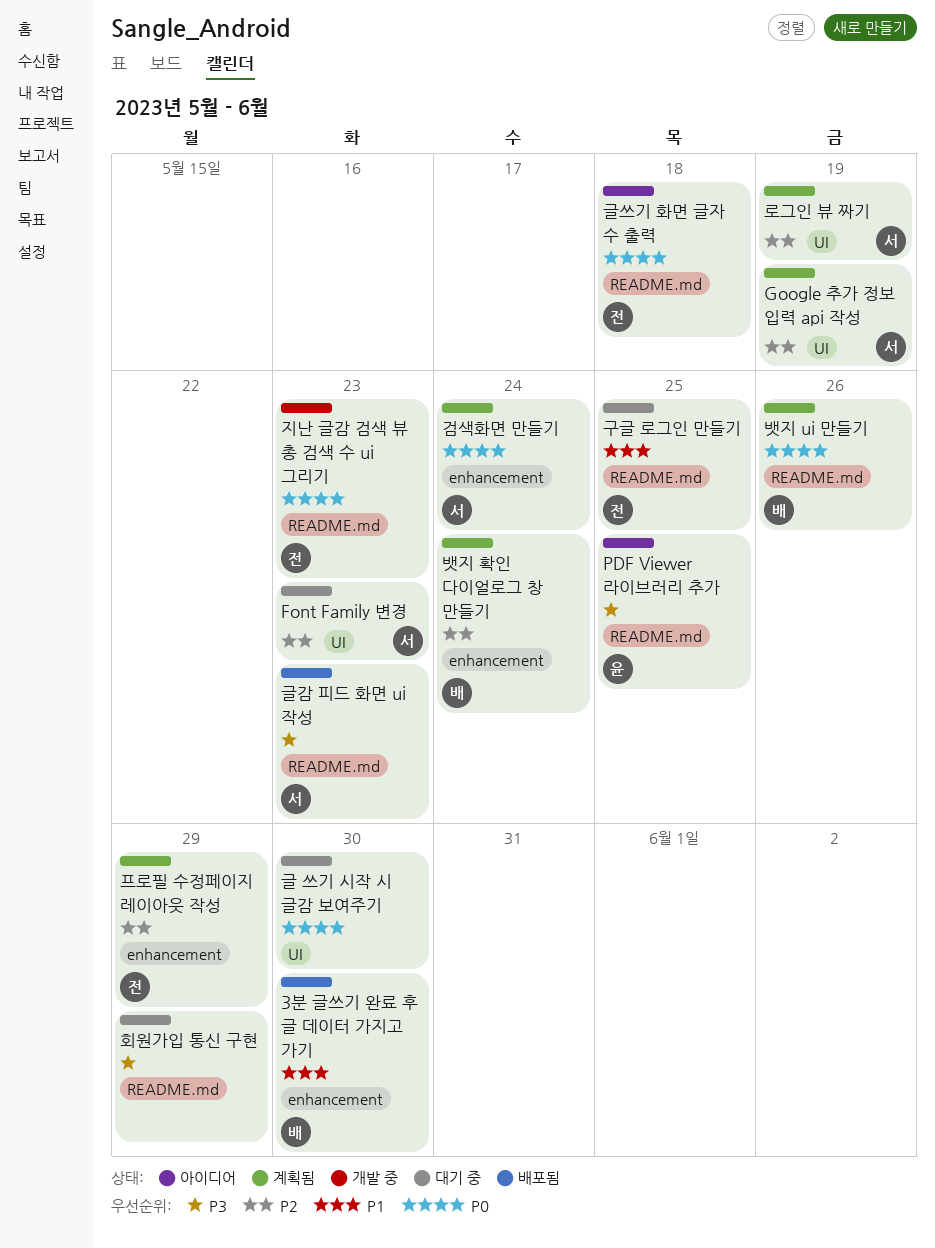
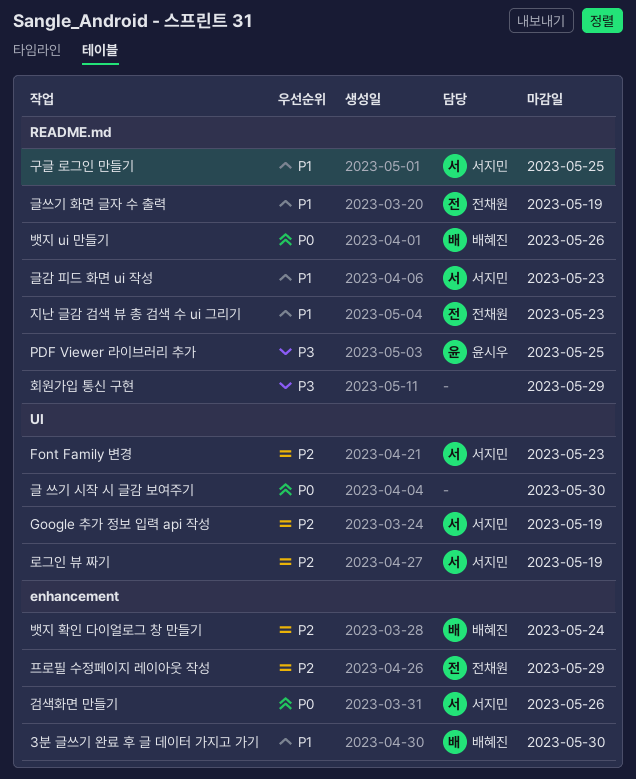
검색화면 만들기, due: May 24 -> May 26
구글 로그인 만들기, owner: 전채원 -> 서지민
글감 피드 화면 ui 작성, priority: P3 -> P1
글쓰기 화면 글자 수 출력, priority: P0 -> P1
글쓰기 화면 글자 수 출력, due: May 18 -> May 19
지난 글감 검색 뷰 총 검색 수 ui 그리기, priority: P0 -> P1

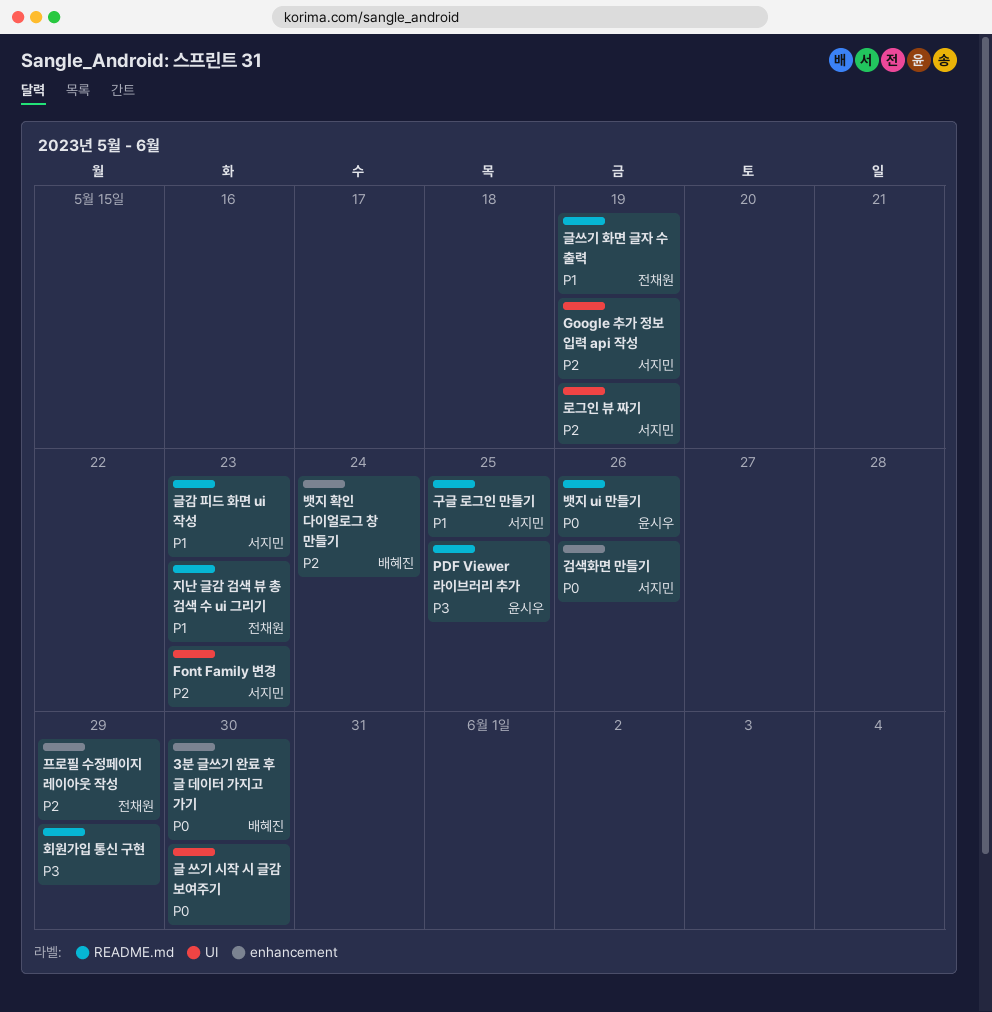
3분 글쓰기 완료 후 글 데이터 가지고 가기, priority: P1 -> P0
뱃지 ui 만들기, owner: 배혜진 -> 윤시우

